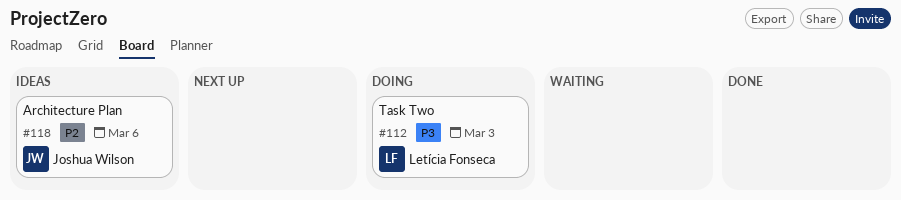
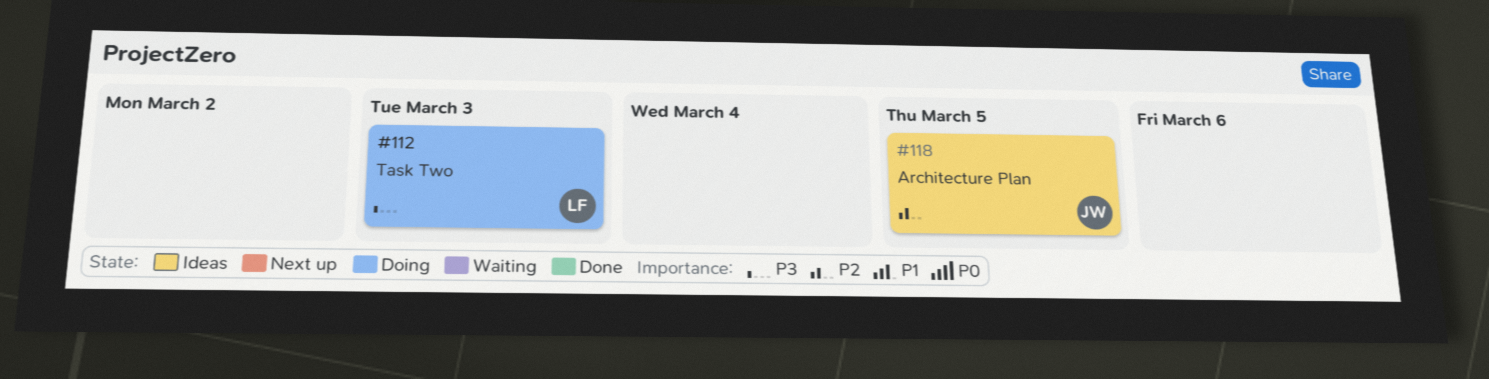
#118, due: Mar 6 -> Mar 5

